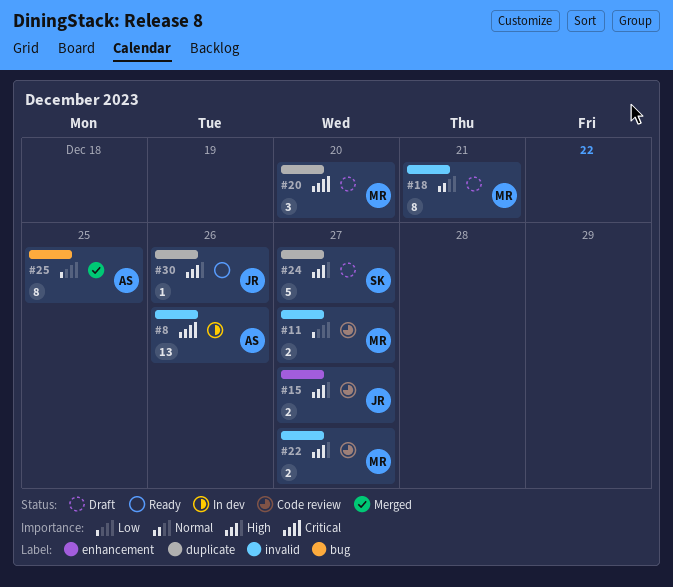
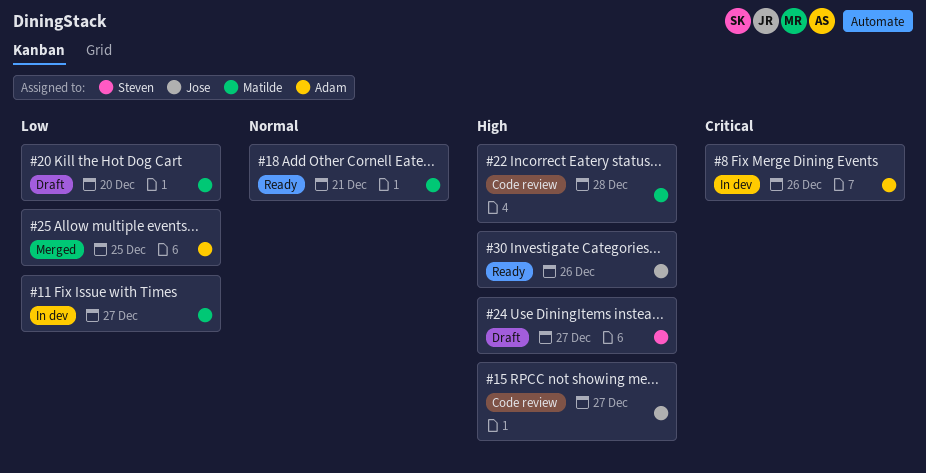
#11, status: Code review -> In dev
#18, status: Draft -> Ready
#20, priority: Critical -> Low
#22, due: Dec 27 -> Dec 28

